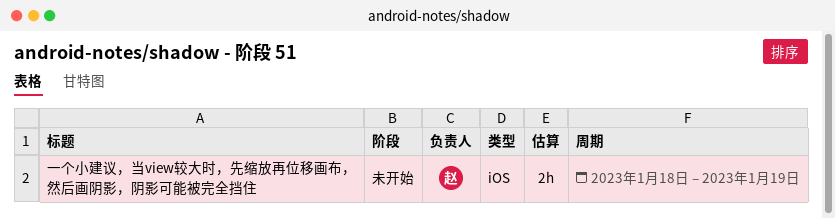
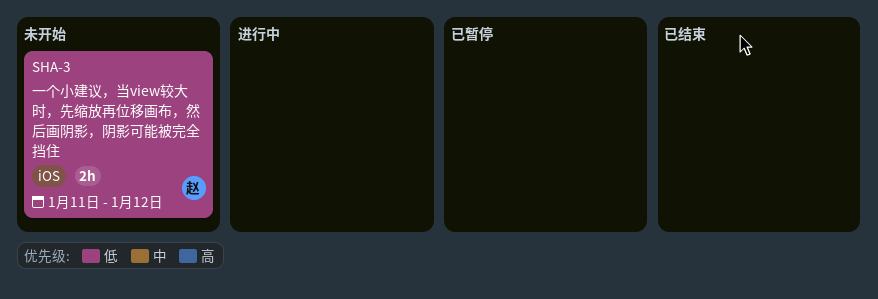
一个小建议，当view较大时，先缩放再位移画布，然后画阴影，阴影可能被完全挡住, start: Jan 18 -> Jan 11
一个小建议，当view较大时，先缩放再位移画布，然后画阴影，阴影可能被完全挡住, due: Jan 19 -> Jan 12

